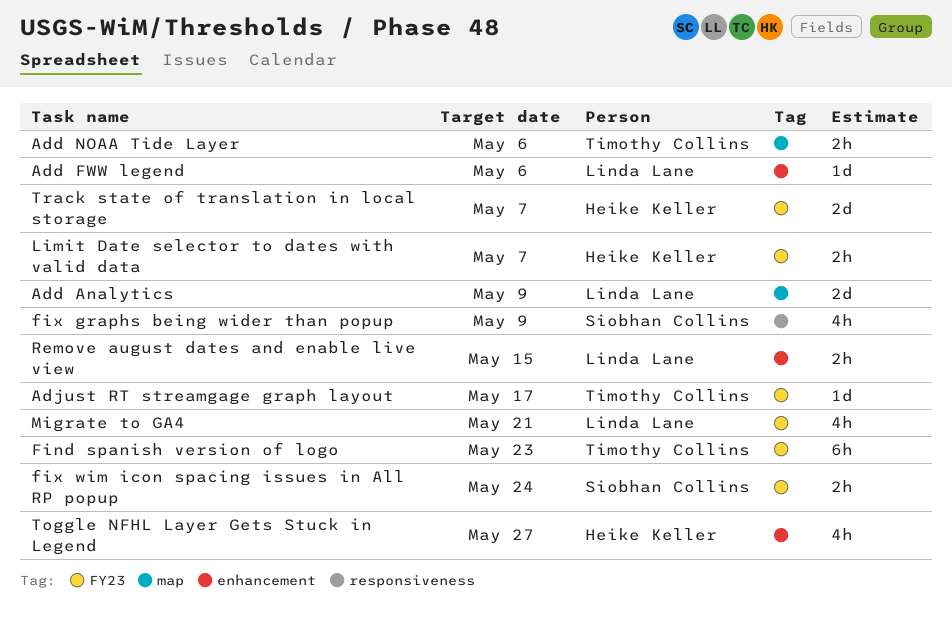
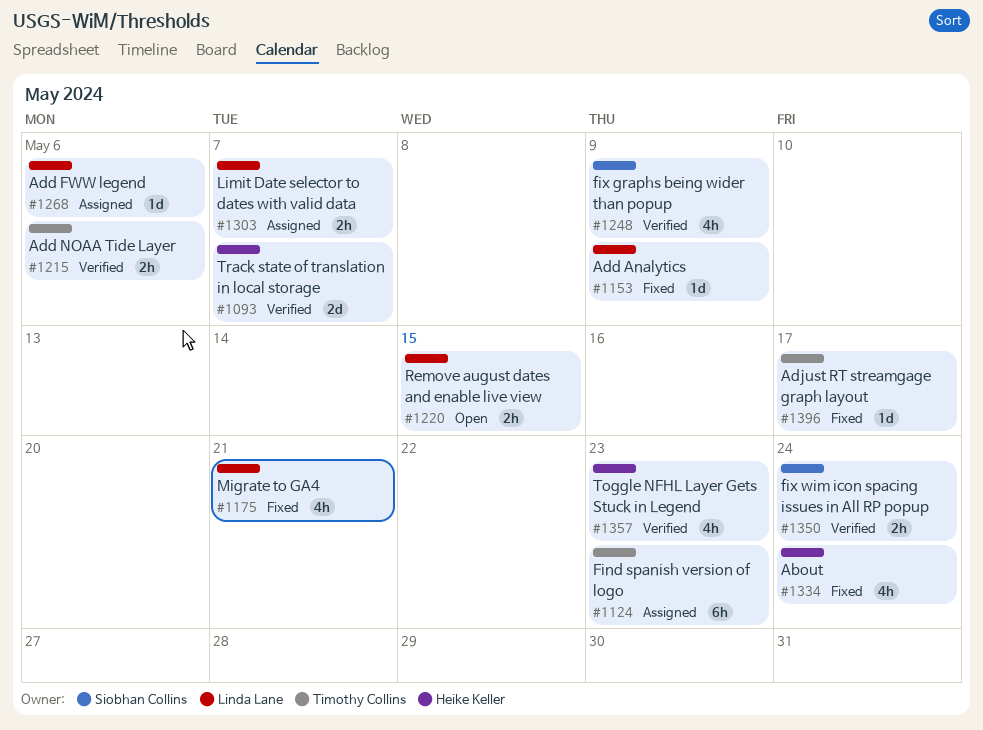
About: none -> present
Add Analytics, estimate: 2d -> 1d
Limit Date selector to dates with valid data, owner: Heike Keller -> Linda Lane
Toggle NFHL Layer Gets Stuck in Legend, due: May 27 -> May 23

